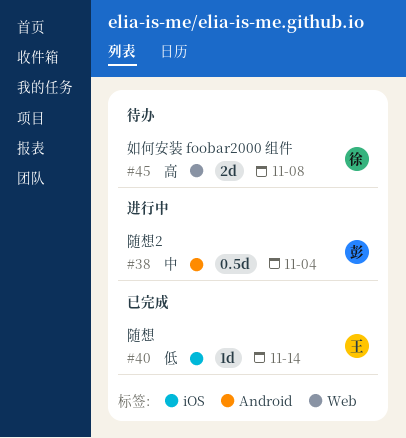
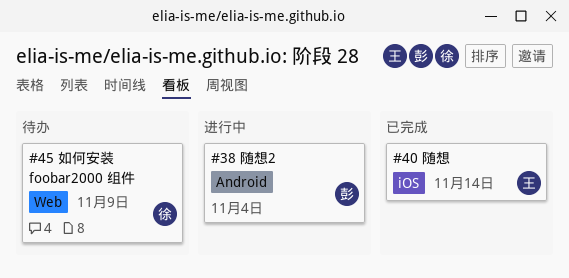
#45, due: Nov 8 -> Nov 9

